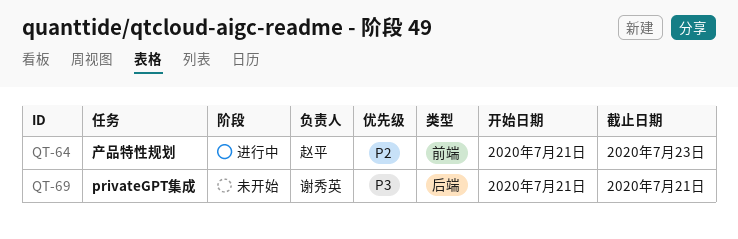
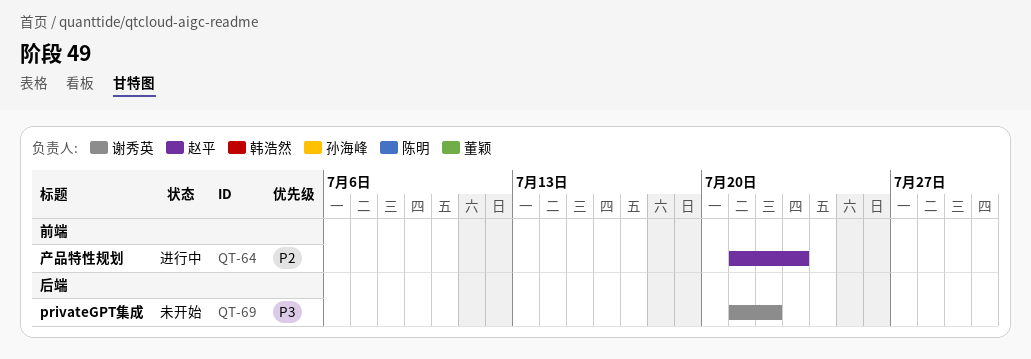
QT-69, due: Jul 21 -> Jul 22

